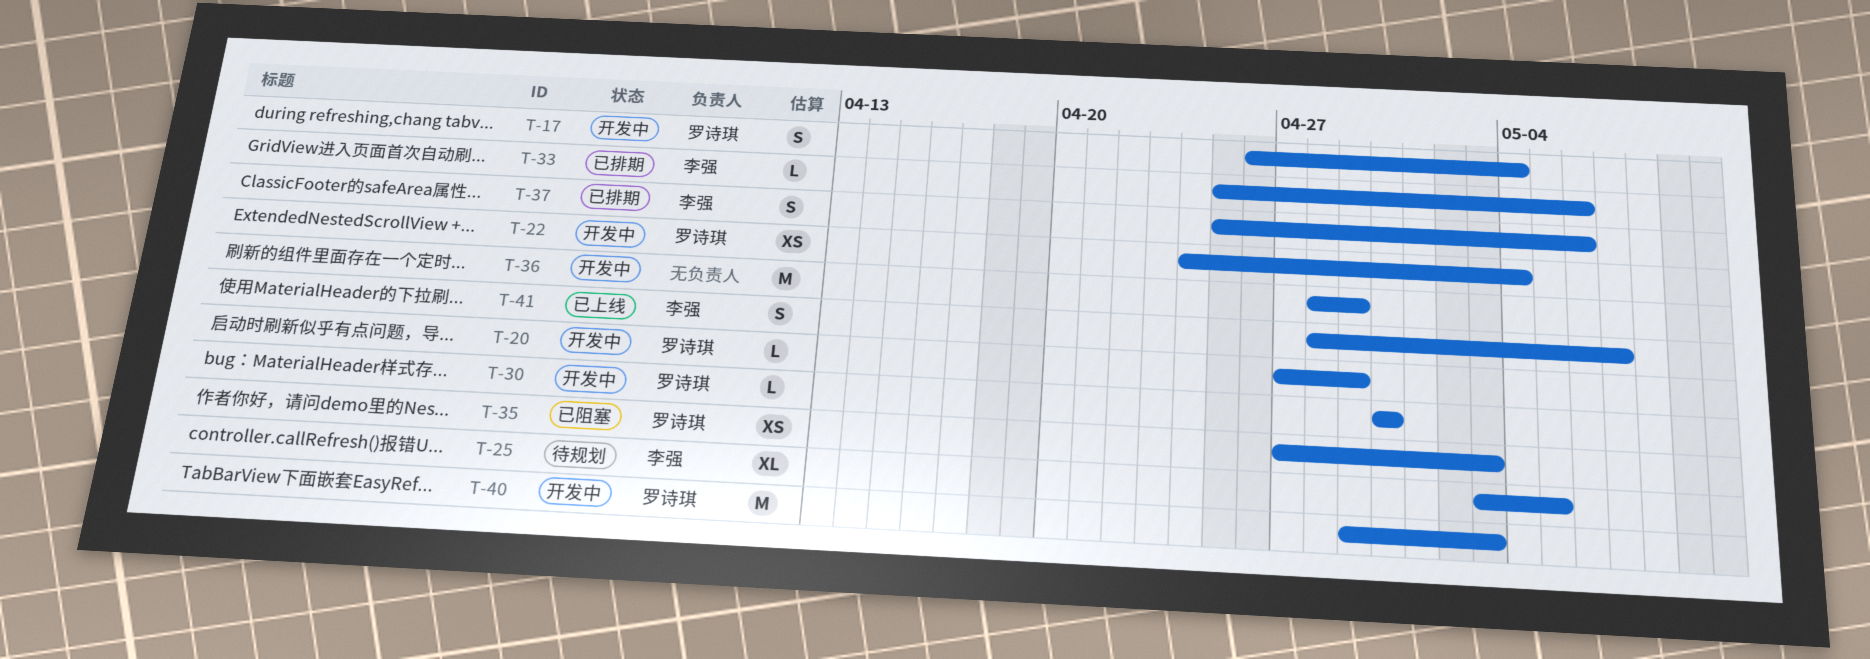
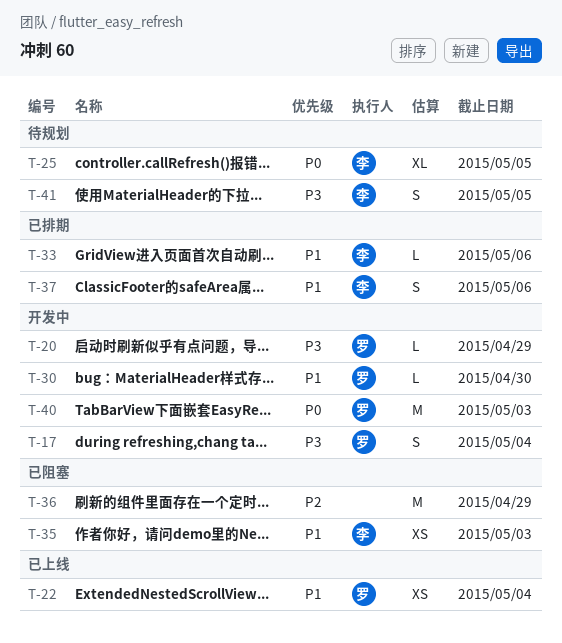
T-22, status: 开发中 -> 已上线
T-35, owner: 罗诗琪 -> 李强
T-36, status: 开发中 -> 已阻塞
T-41, status: 已上线 -> 待规划
T-41, due: May 7 -> May 5

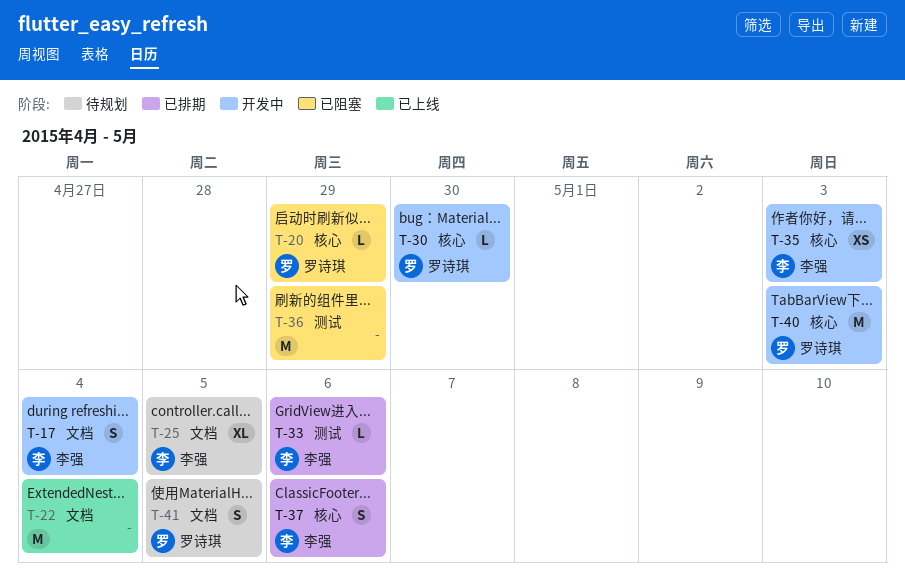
T-17, owner: 罗诗琪 -> 李强
T-20, status: 开发中 -> 已阻塞
T-22, owner: 罗诗琪 -> none
T-22, estimate: XS -> M
T-35, status: 已阻塞 -> 开发中
T-41, owner: 李强 -> 罗诗琪

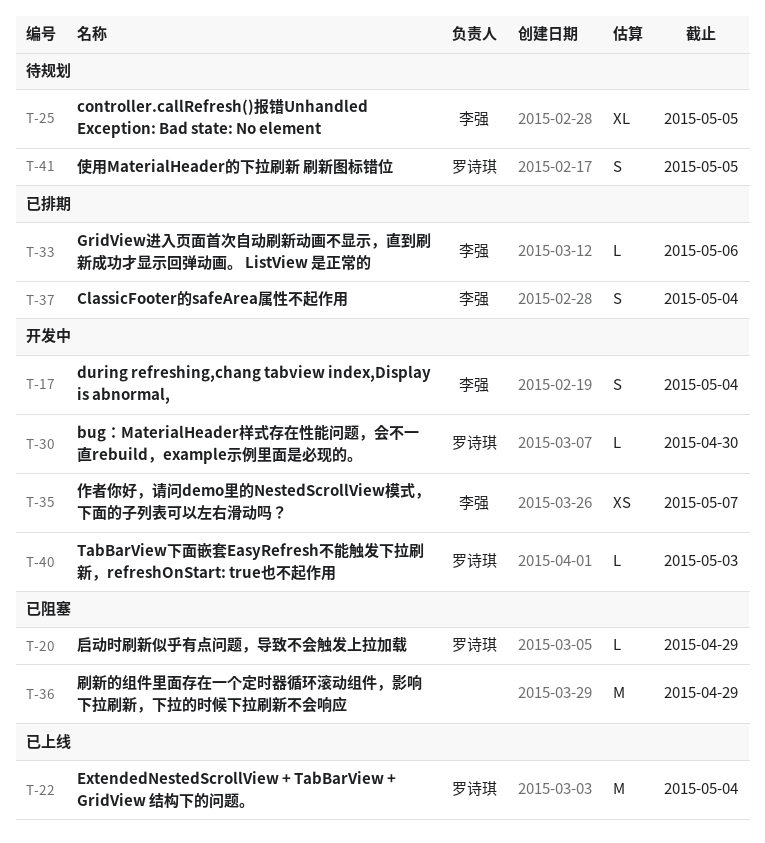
T-22, owner: none -> 罗诗琪
T-35, due: May 3 -> May 7
T-37, due: May 6 -> May 4
T-40, estimate: M -> L

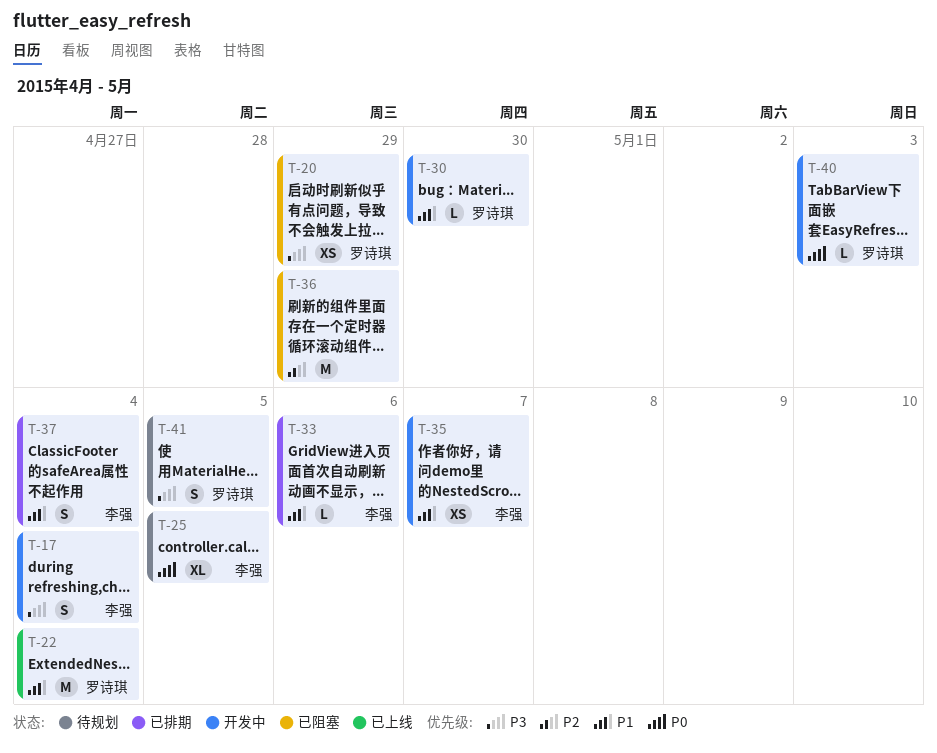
T-20, estimate: L -> XS

